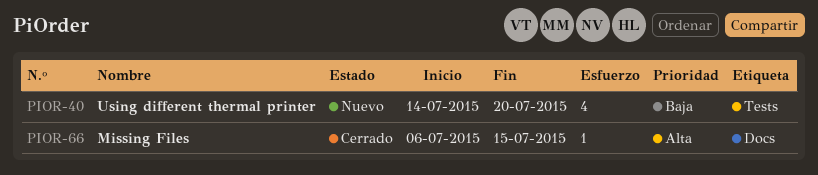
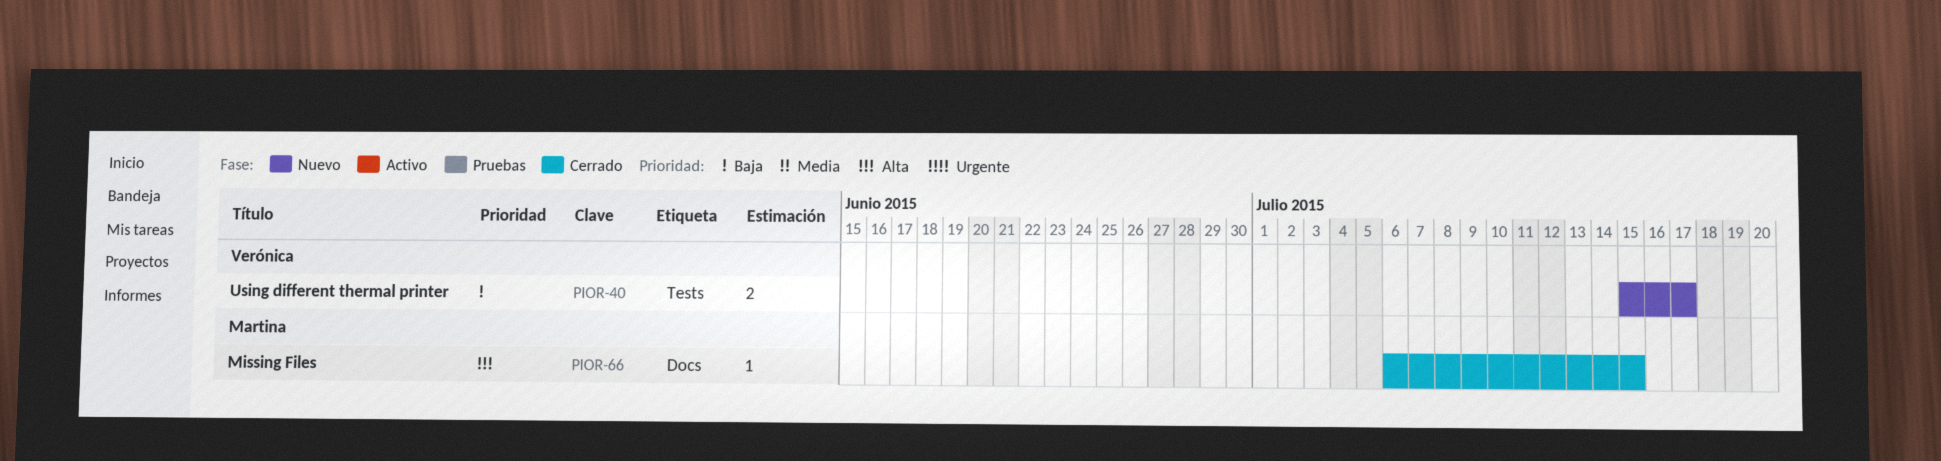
PIOR-40, estimate: 4 -> 2
PIOR-40, start: Jul 14 -> Jul 15
PIOR-40, due: Jul 20 -> Jul 17

